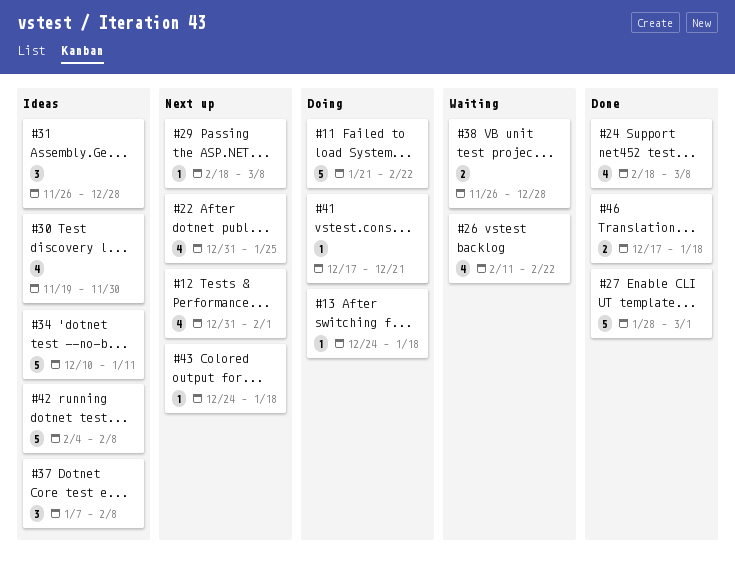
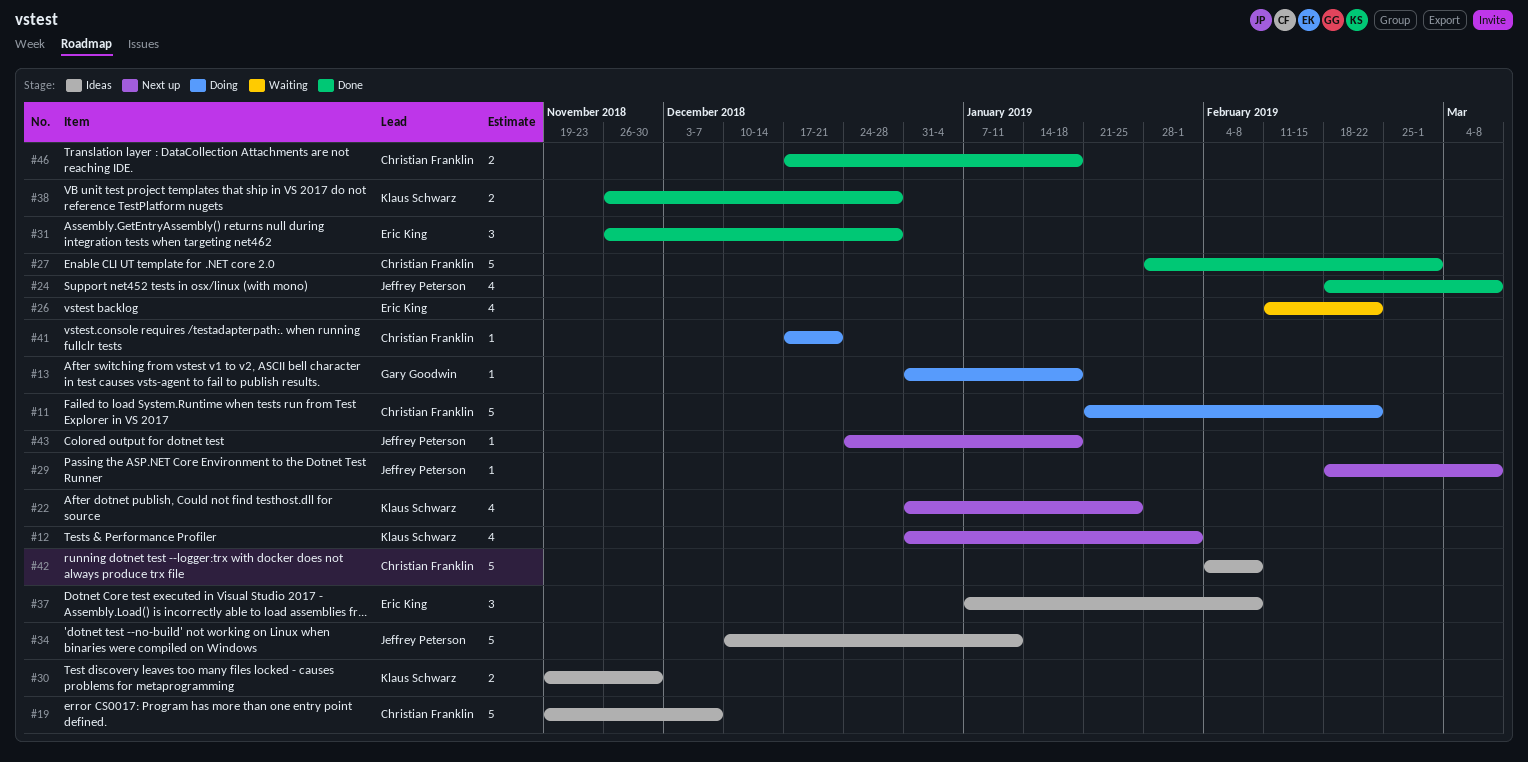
#13, start: Dec 24 -> Dec 31
#19: none -> present
#30, estimate: 4 -> 2
#31, status: Ideas -> Done
#38, status: Waiting -> Done

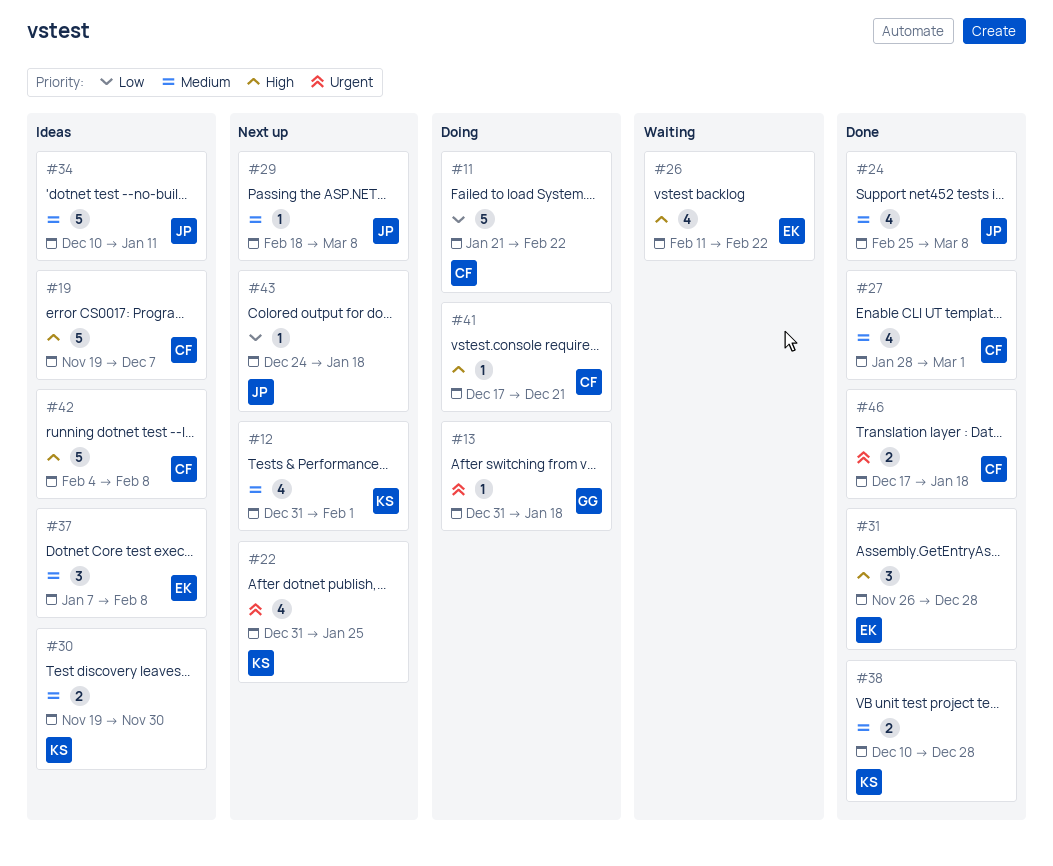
#24, start: Feb 18 -> Feb 25
#27, estimate: 5 -> 4
#38, start: Nov 26 -> Dec 10

